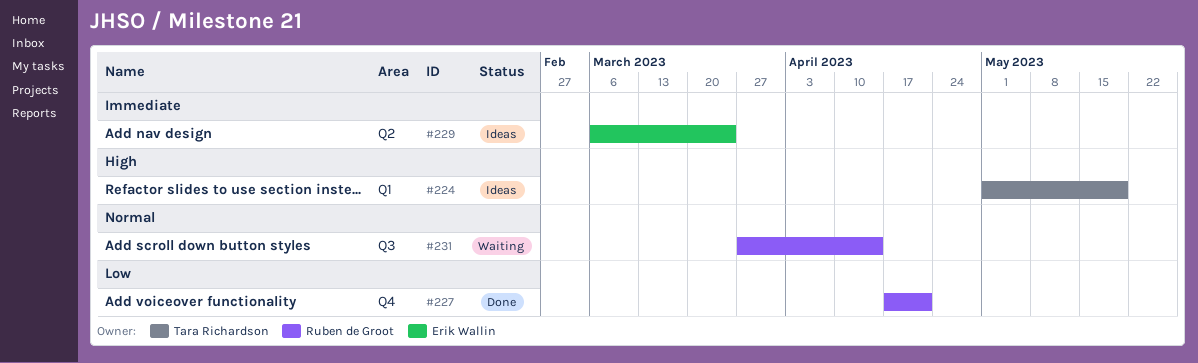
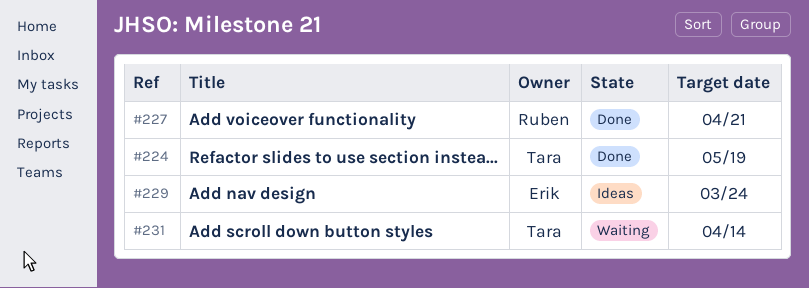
#224, status: Ideas -> Done
#231, owner: Ruben de Groot -> Tara Richardson

